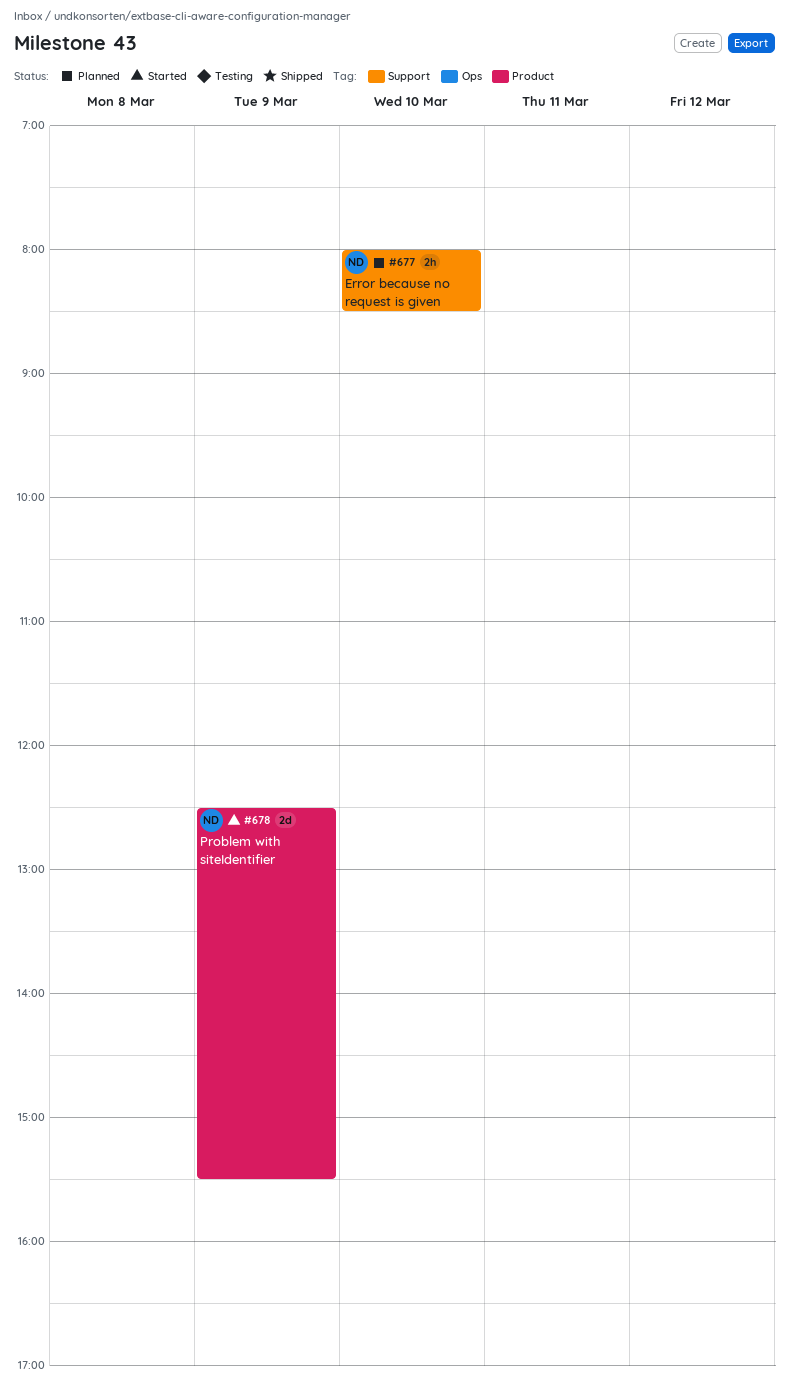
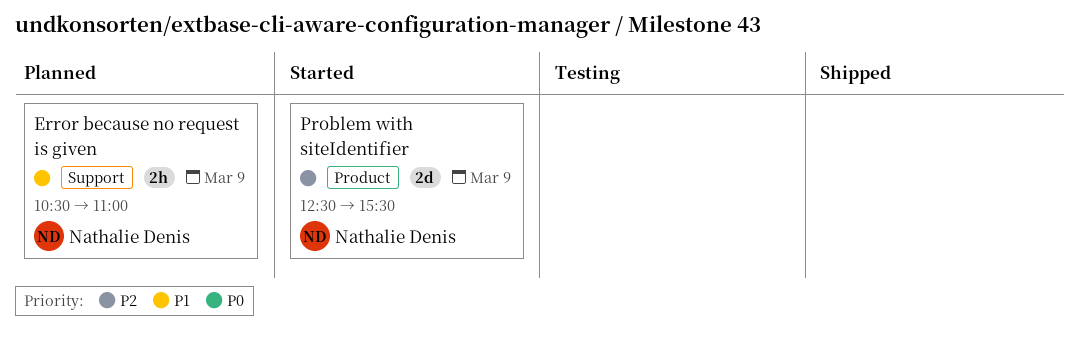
Error because no request is given, day: Mar 10 -> Mar 9
Error because no request is given, begins: 08:00 -> 10:30
Error because no request is given, ends: 08:30 -> 11:00

